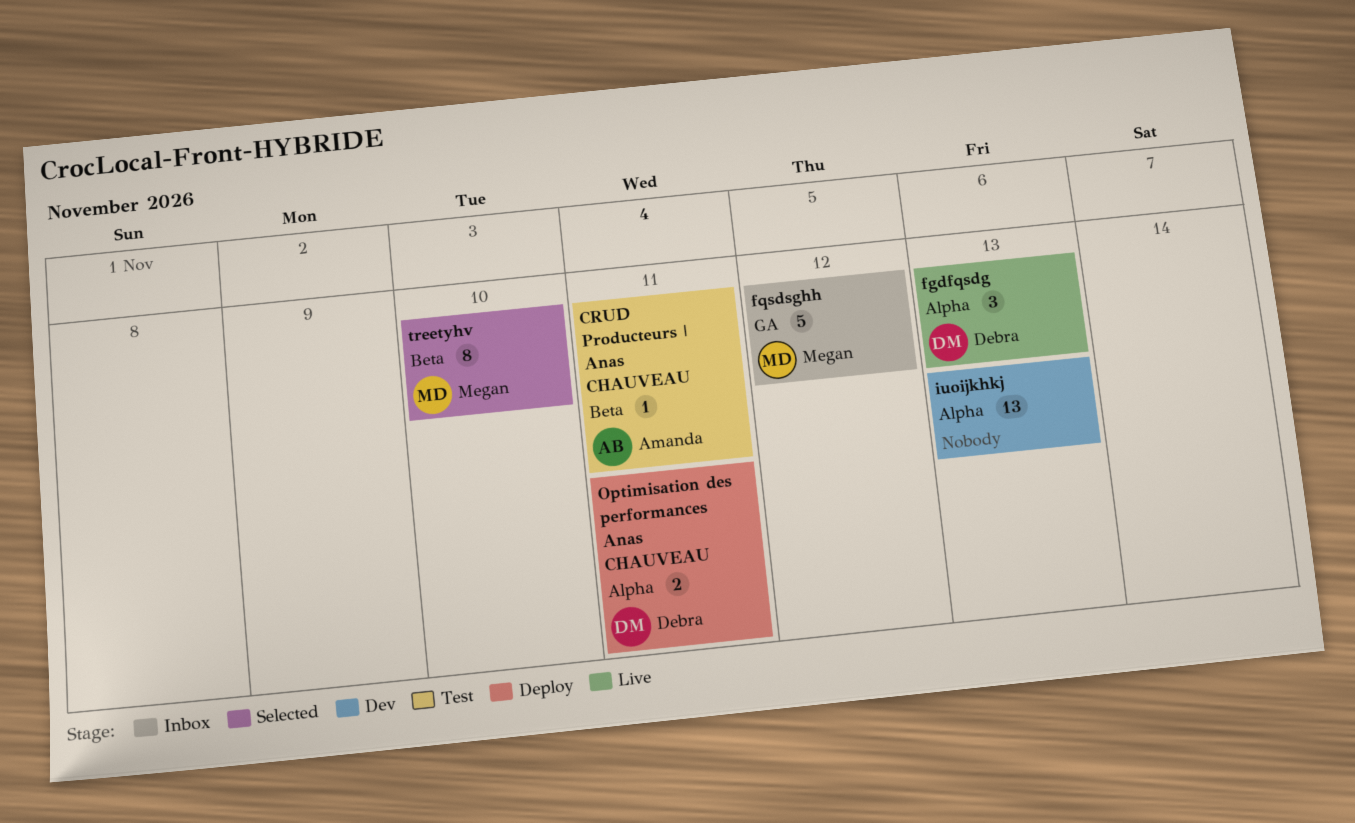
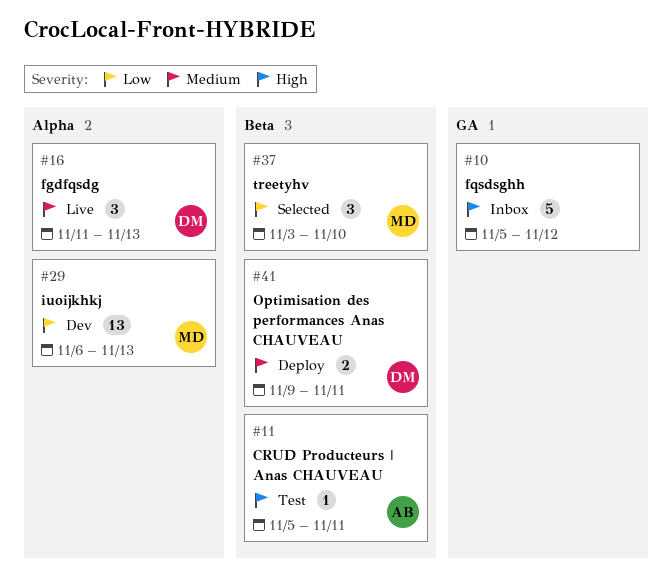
fqsdsghh, owner: Megan -> none
iuoijkhkj, owner: none -> Megan
Optimisation des performances Anas CHAUVEAU, label: Alpha -> Beta
treetyhv, estimate: 8 -> 3

